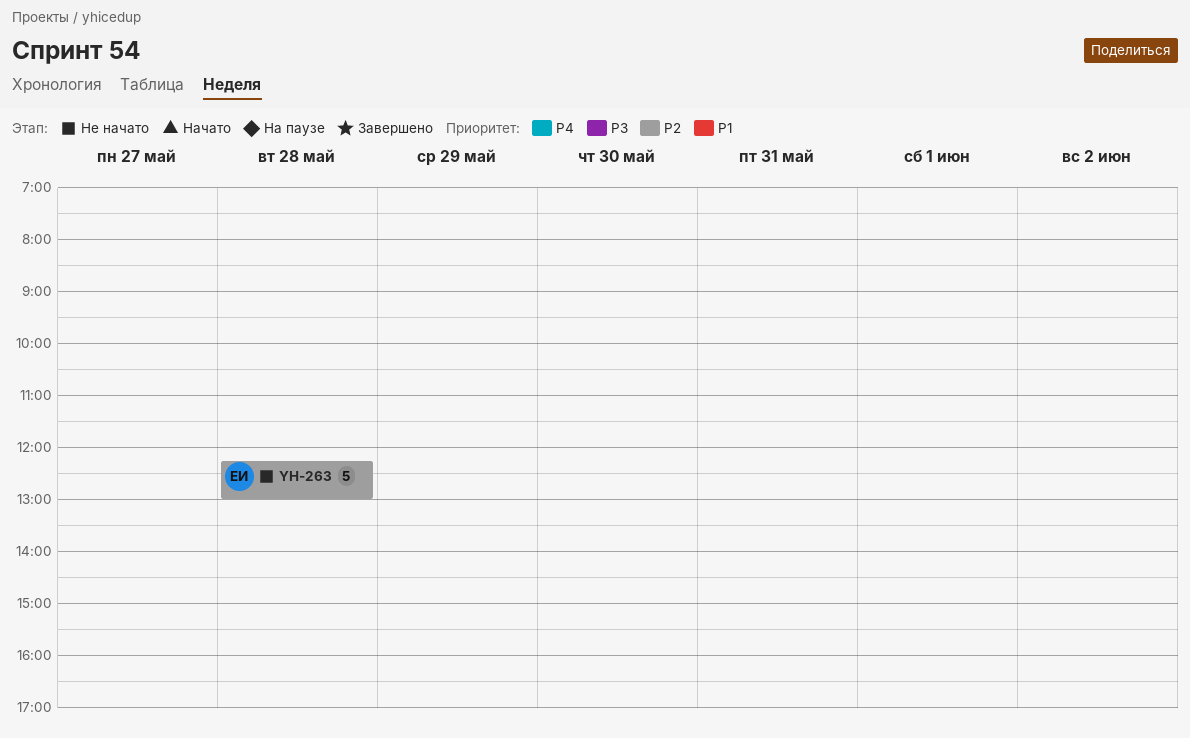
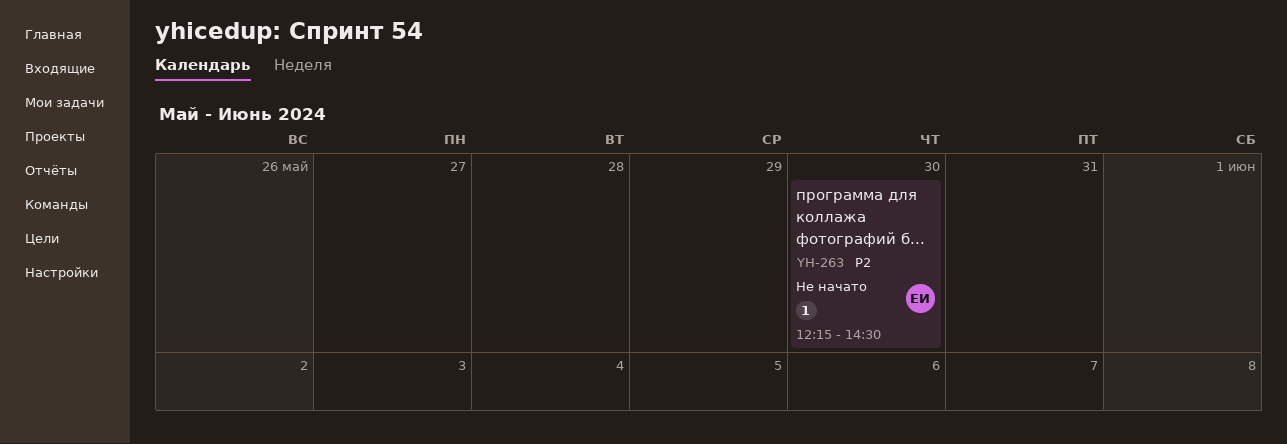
YH-263, estimate: 5 -> 1
YH-263, day: May 28 -> May 30
YH-263, ends: 13:00 -> 14:30

